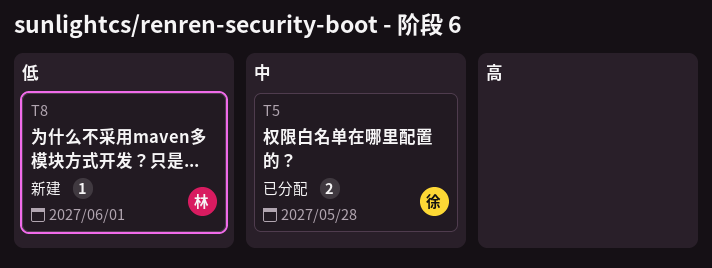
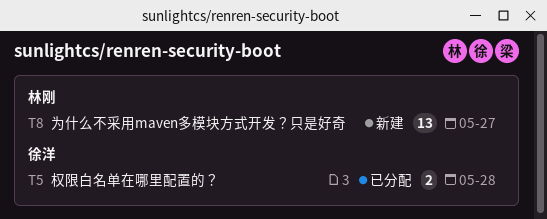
T8, estimate: 1 -> 13
T8, due: Jun 1 -> May 27

